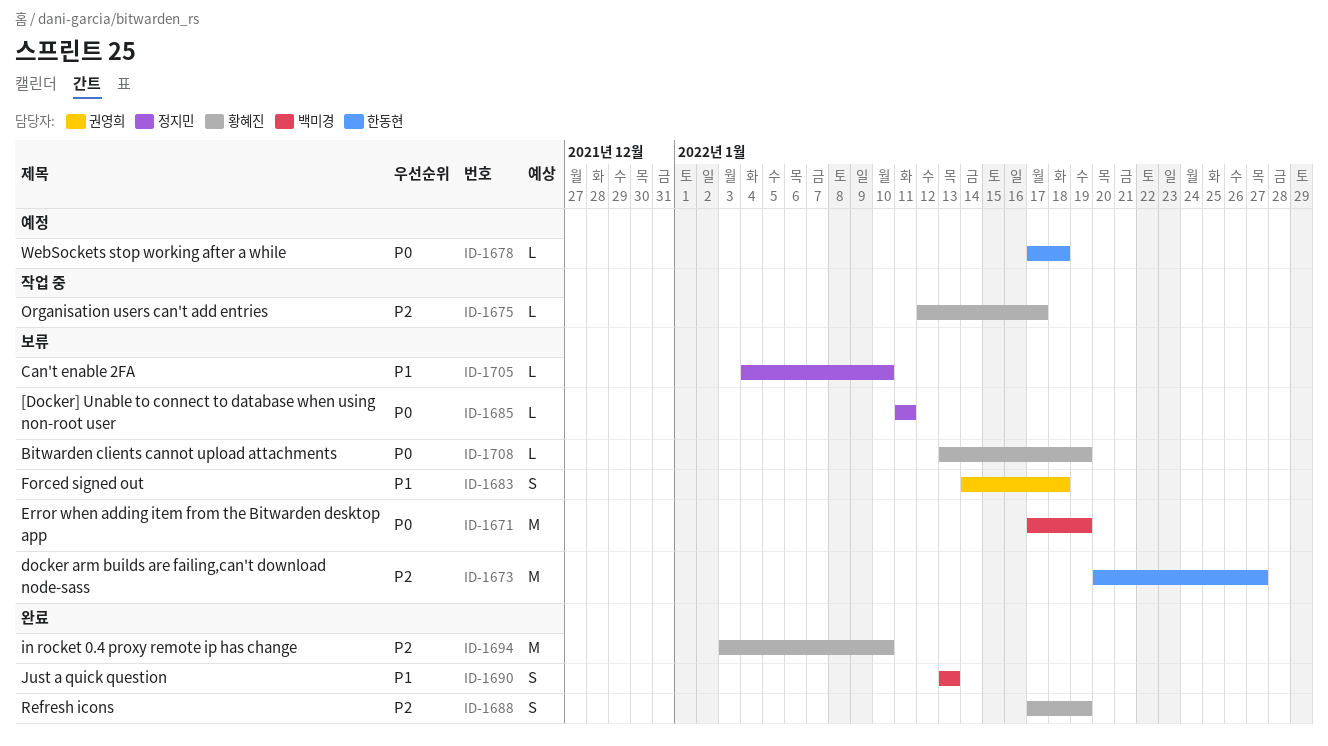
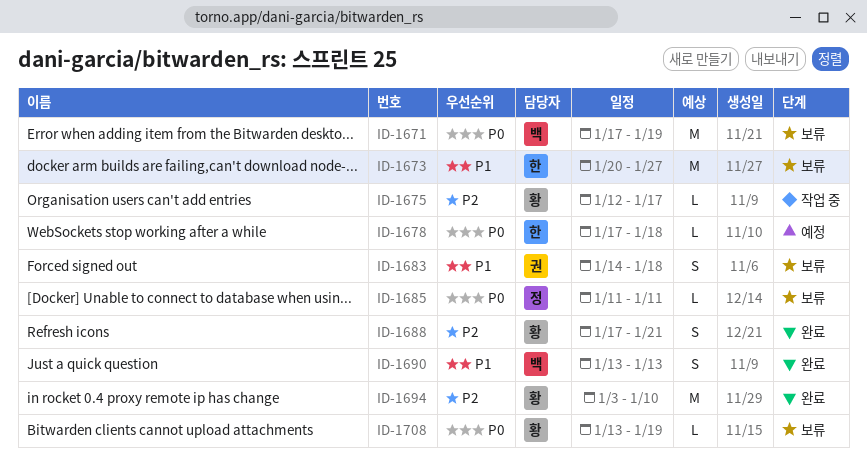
ID-1673, priority: P2 -> P1
ID-1688, due: Jan 19 -> Jan 21
ID-1705: present -> none

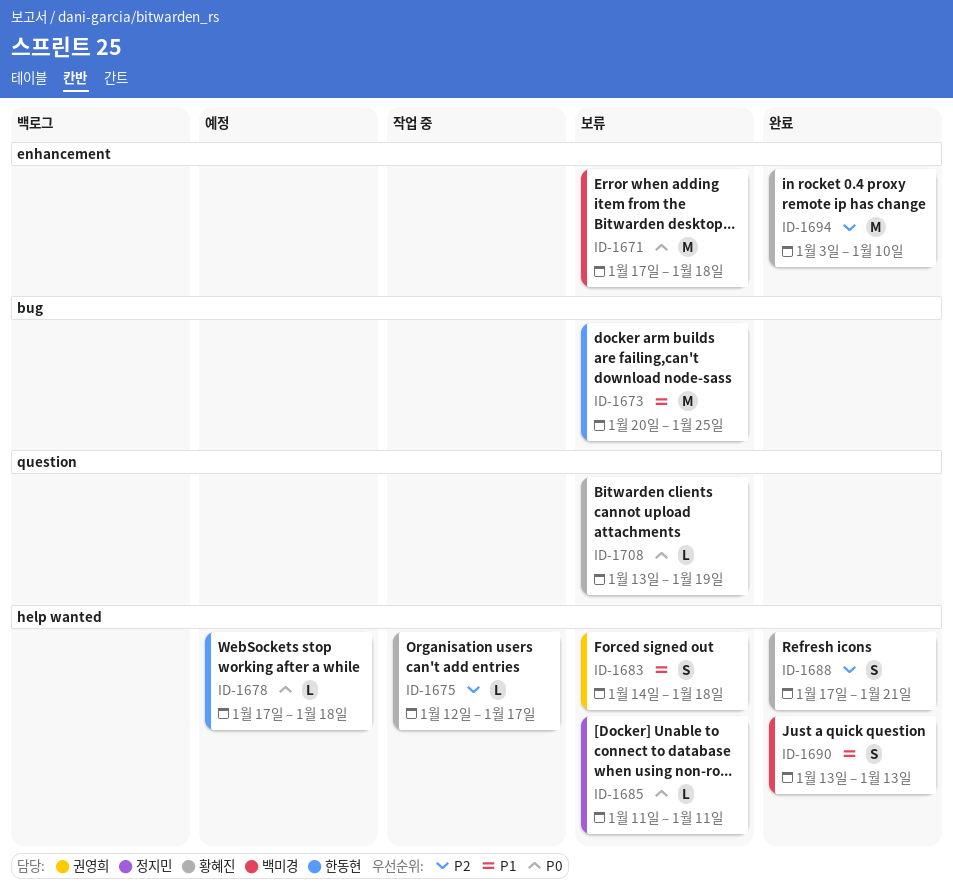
ID-1671, due: Jan 19 -> Jan 18
ID-1673, due: Jan 27 -> Jan 25

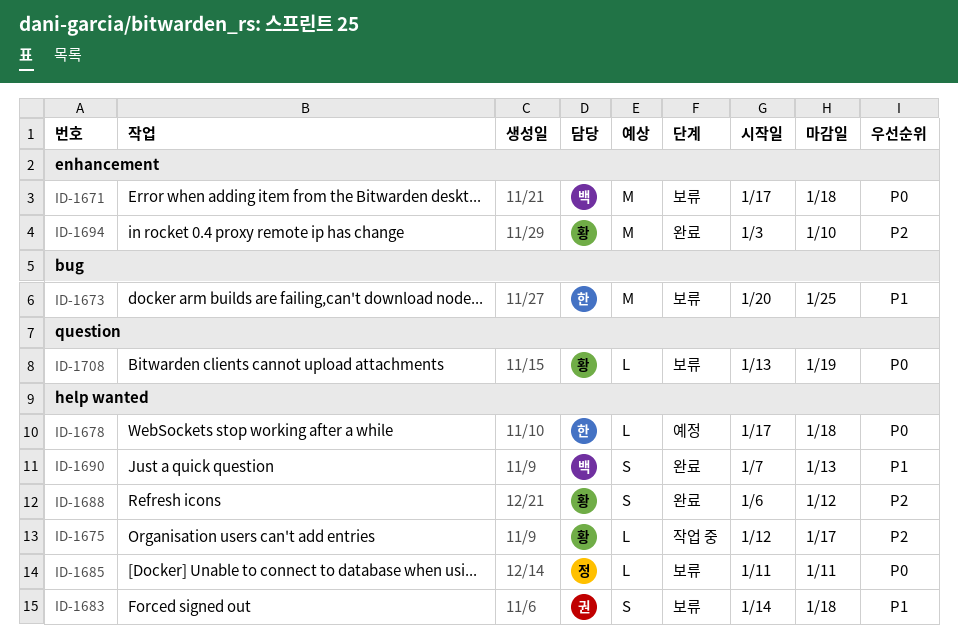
ID-1688, start: Jan 17 -> Jan 6
ID-1688, due: Jan 21 -> Jan 12
ID-1690, start: Jan 13 -> Jan 7

